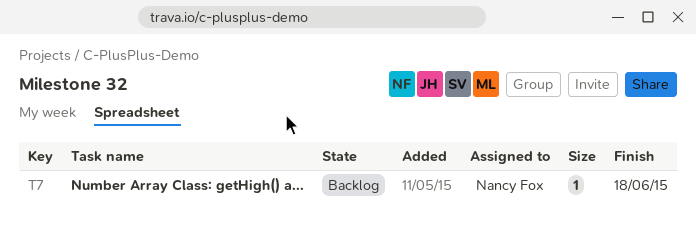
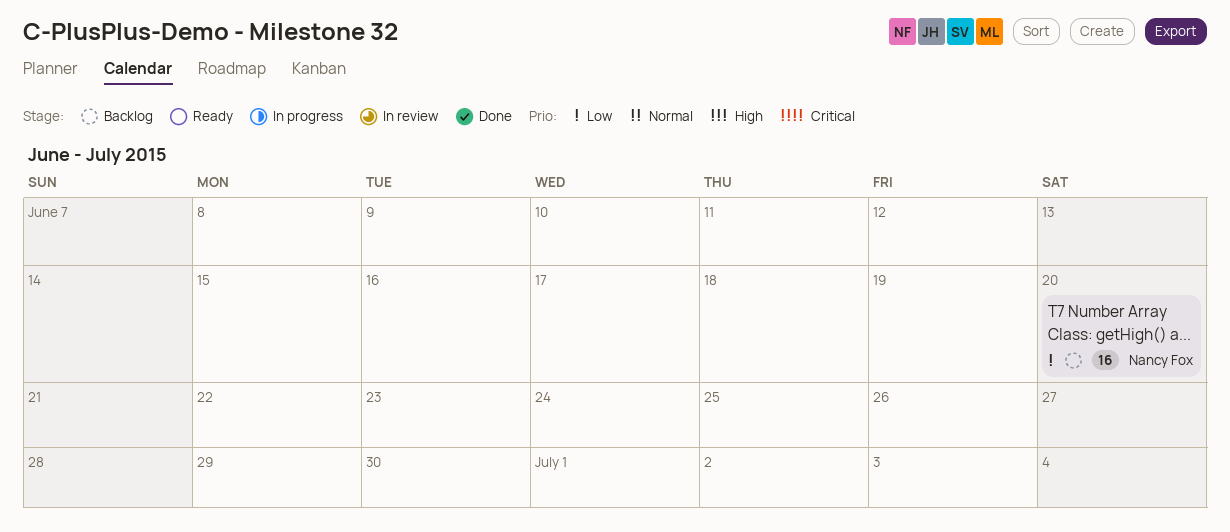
T7, estimate: 1 -> 16
T7, due: Jun 18 -> Jun 20

